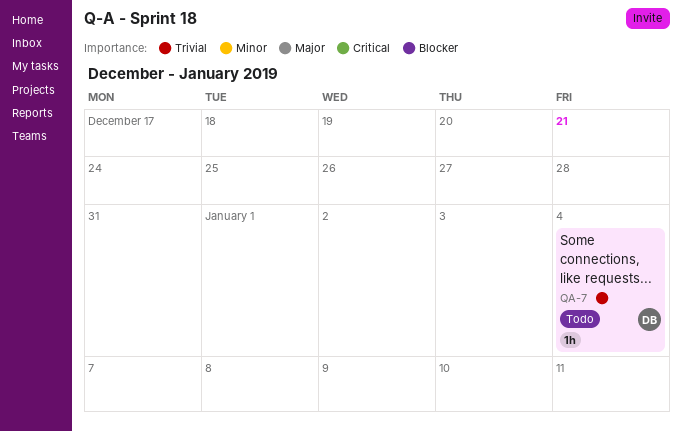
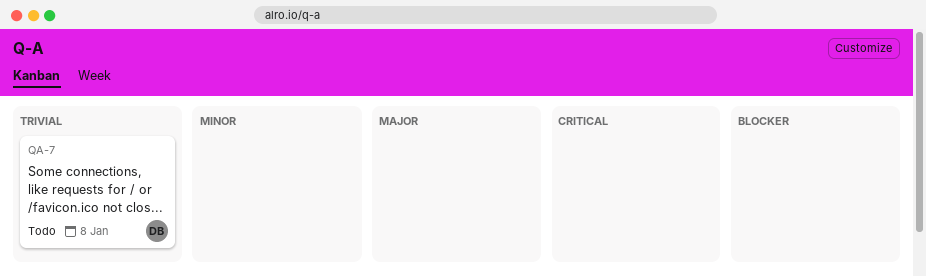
QA-7, due: Jan 4 -> Jan 8

